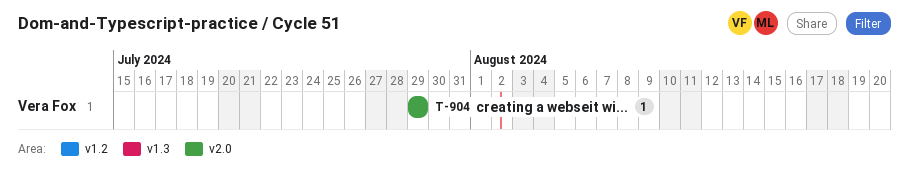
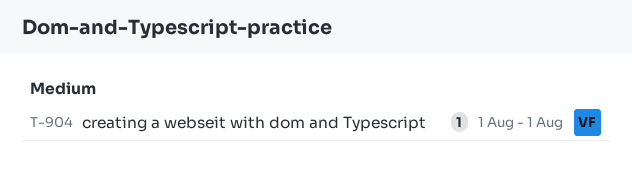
T-904, start: Jul 29 -> Aug 1
T-904, due: Jul 29 -> Aug 1

